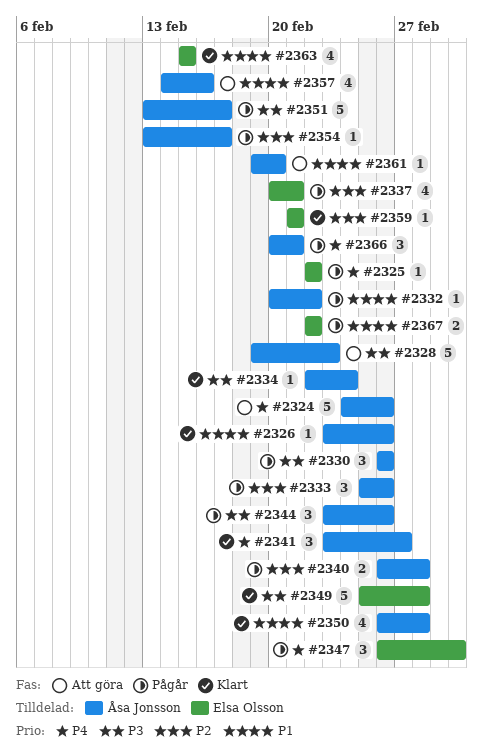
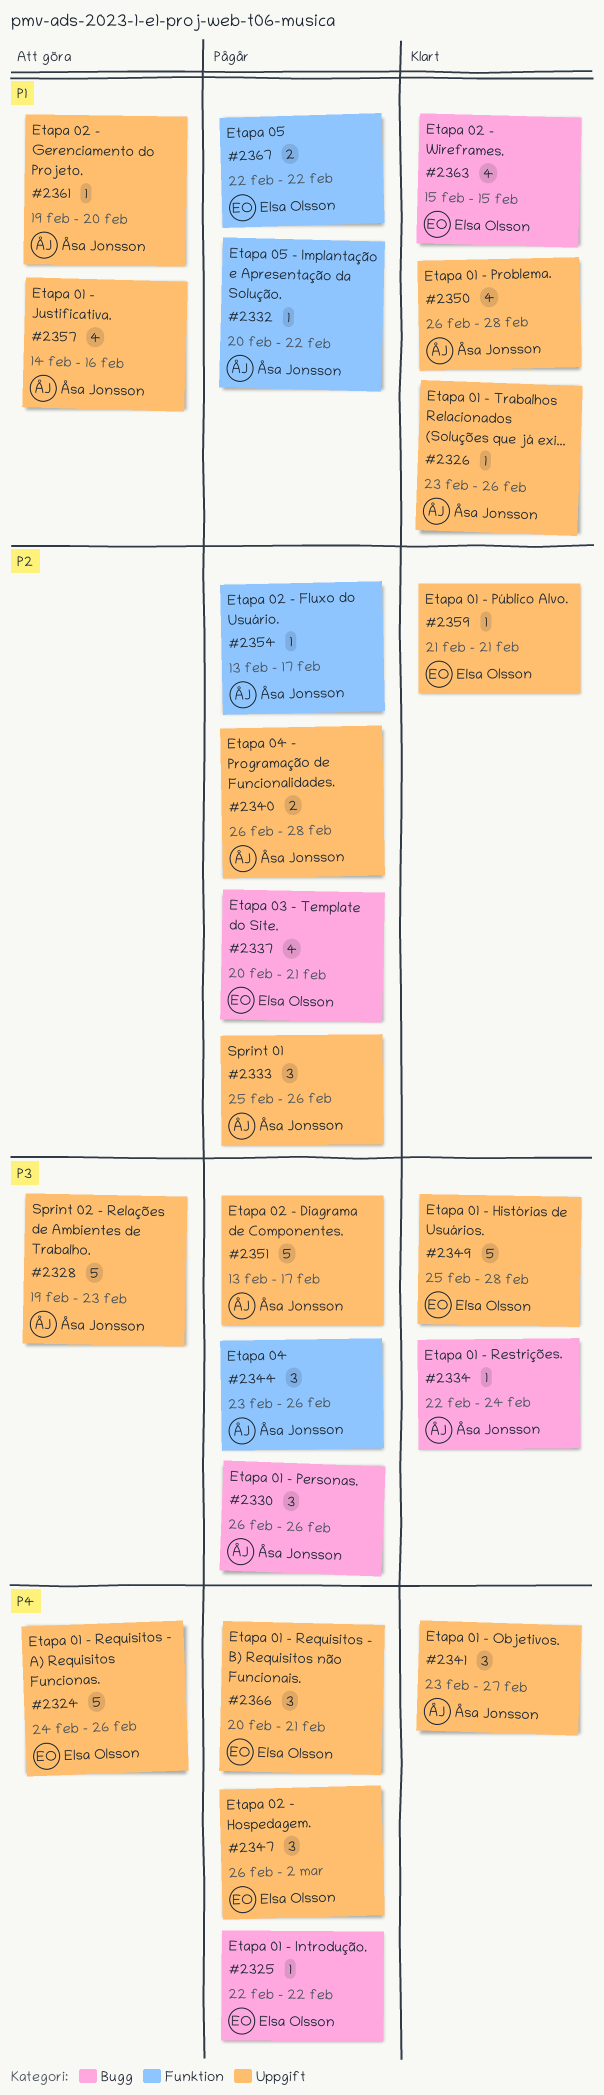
#2324, owner: Åsa Jonsson -> Elsa Olsson
#2366, owner: Åsa Jonsson -> Elsa Olsson

